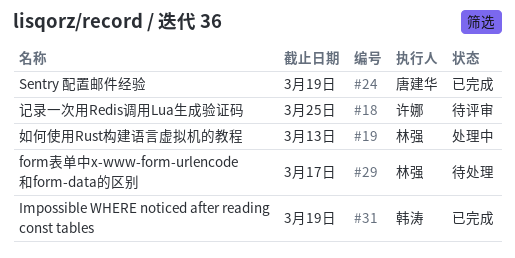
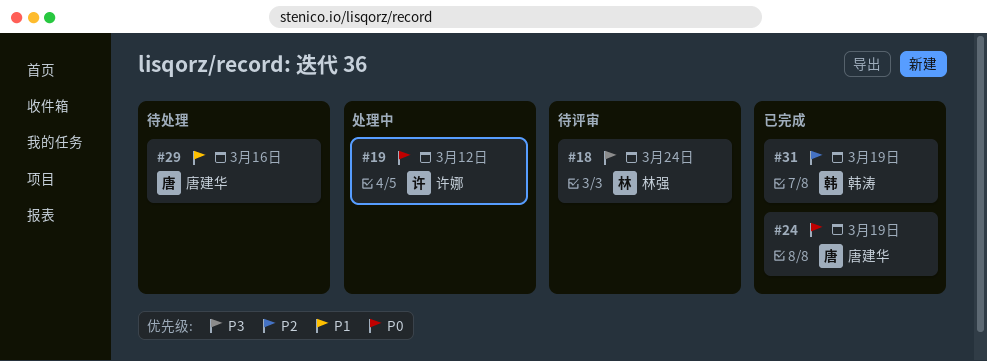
#18, owner: 许娜 -> 林强
#18, due: Mar 25 -> Mar 24
#19, owner: 林强 -> 许娜
#19, due: Mar 13 -> Mar 12
#29, owner: 林强 -> 唐建华
#29, due: Mar 17 -> Mar 16

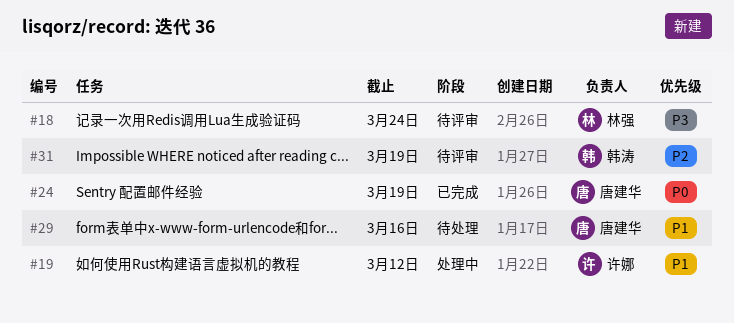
#19, priority: P0 -> P1
#31, status: 已完成 -> 待评审

